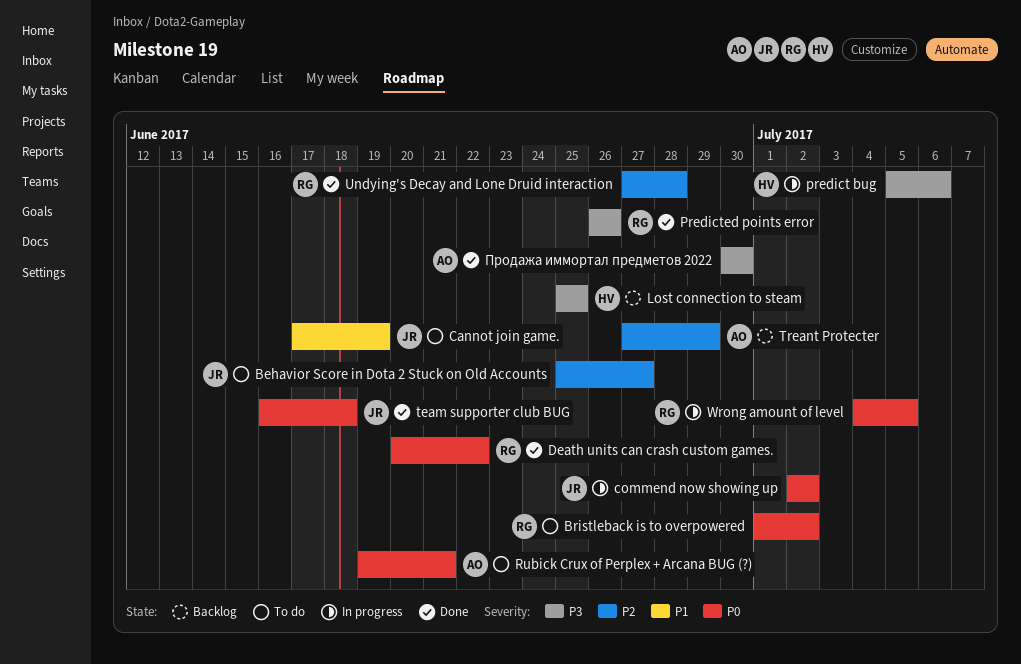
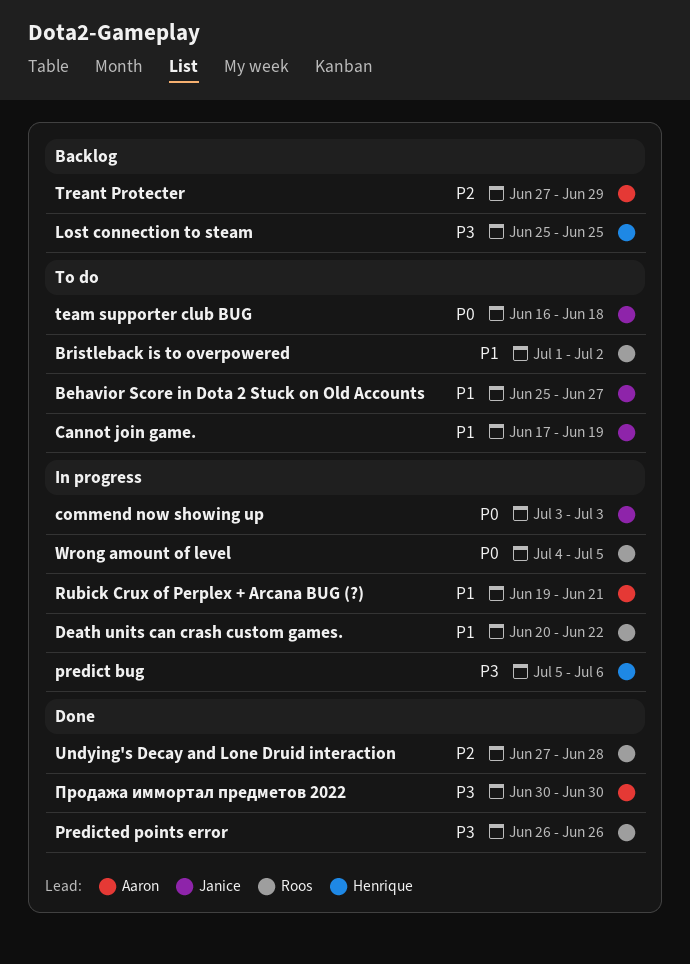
Behavior Score in Dota 2 Stuck on Old Accounts, priority: P2 -> P1
Bristleback is to overpowered, priority: P0 -> P1
commend now showing up, start: Jul 2 -> Jul 3
commend now showing up, due: Jul 2 -> Jul 3
Death units can crash custom games., status: Done -> In progress
Death units can crash custom games., priority: P0 -> P1
Rubick Crux of Perplex + Arcana BUG (?), status: To do -> In progress
Rubick Crux of Perplex + Arcana BUG (?), priority: P0 -> P1
team supporter club BUG, status: Done -> To do

